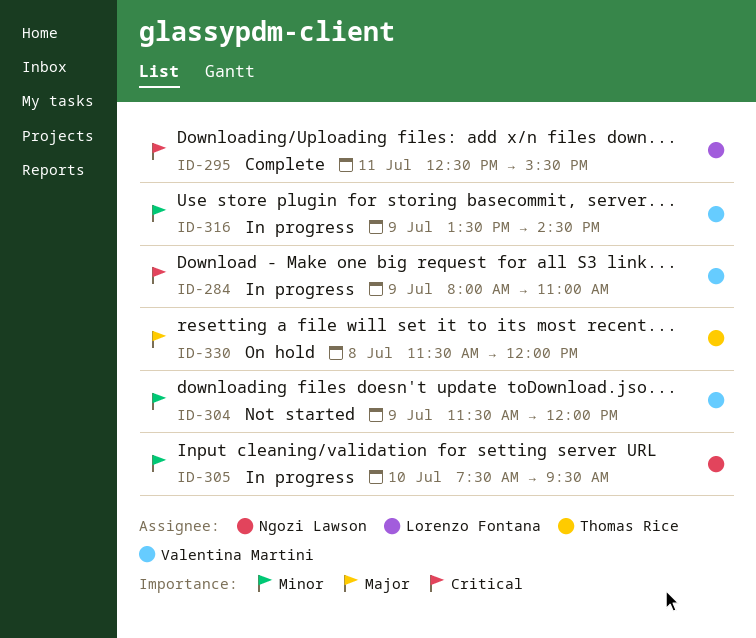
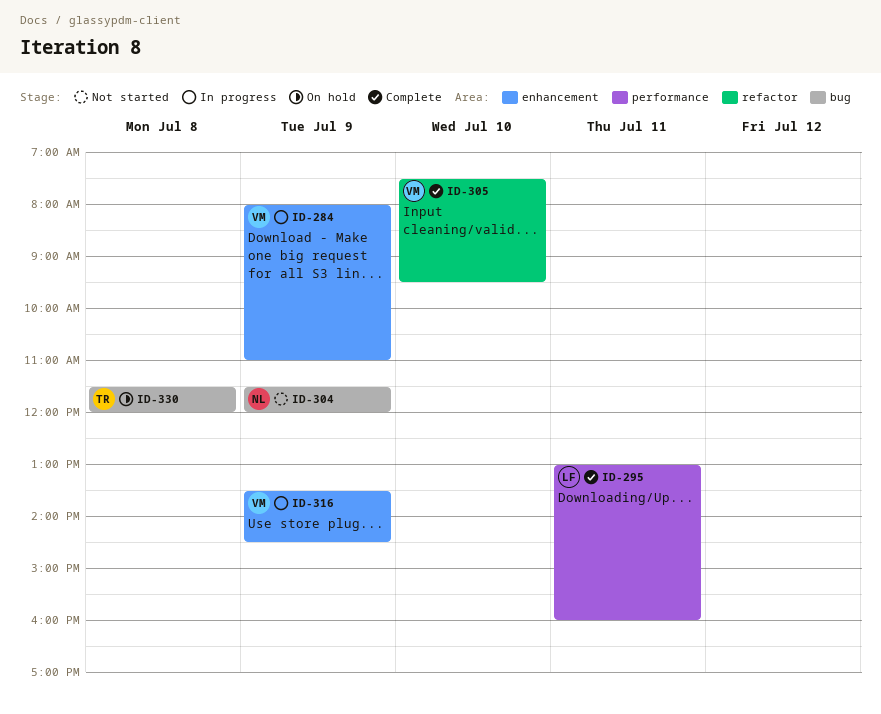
ID-295, begins: 12:30 -> 13:00
ID-295, ends: 15:30 -> 16:00
ID-304, owner: Valentina Martini -> Ngozi Lawson
ID-305, status: In progress -> Complete
ID-305, owner: Ngozi Lawson -> Valentina Martini

